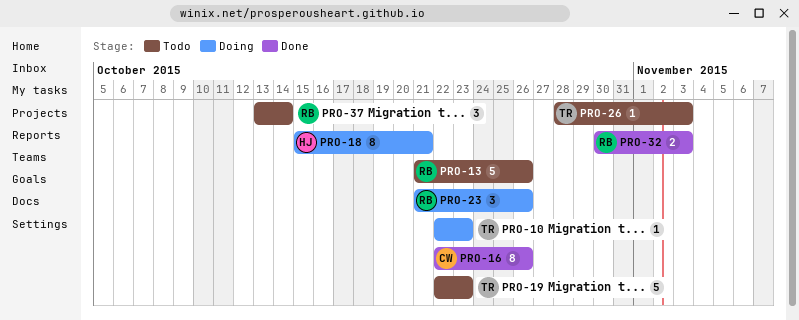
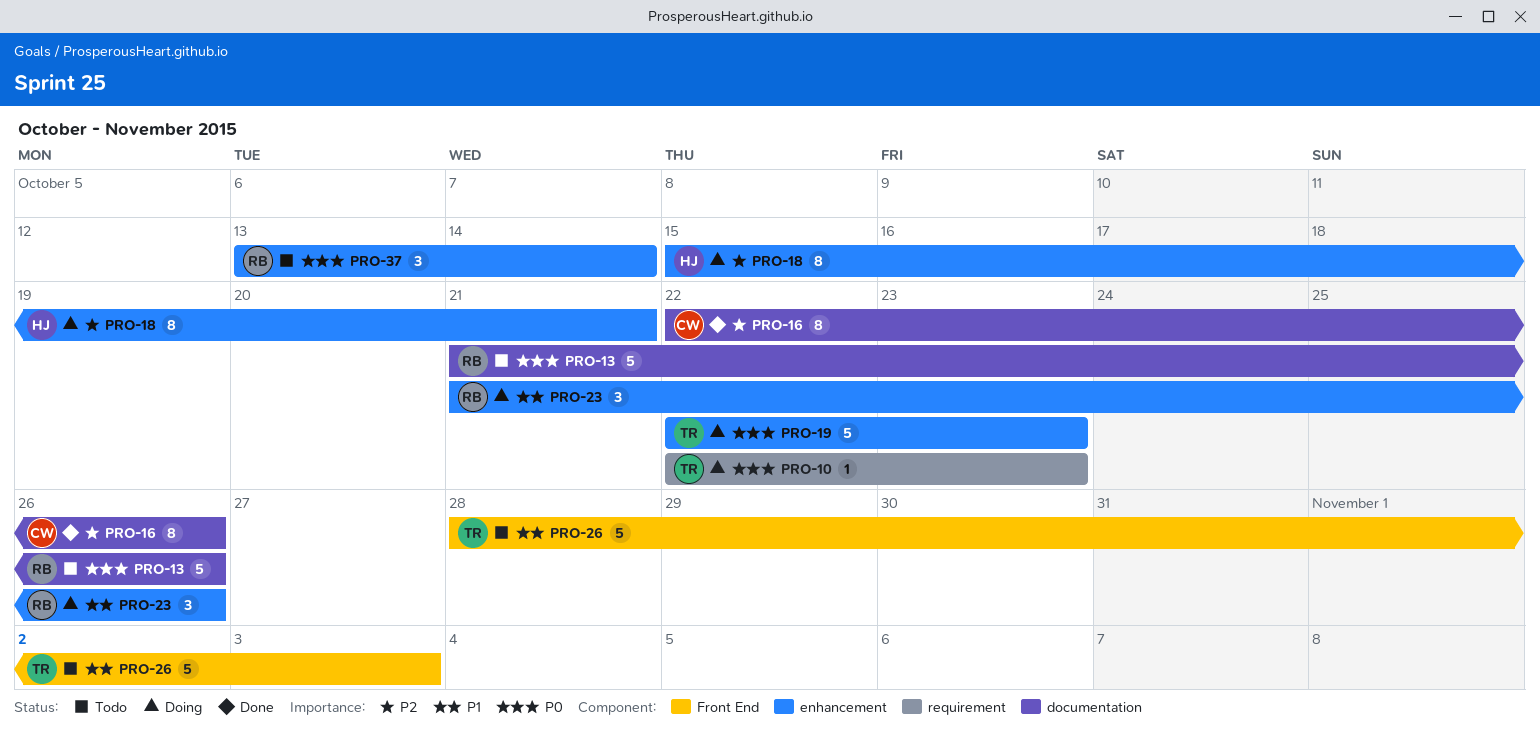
PRO-19, status: Todo -> Doing
PRO-26, estimate: 1 -> 5
PRO-32: present -> none

